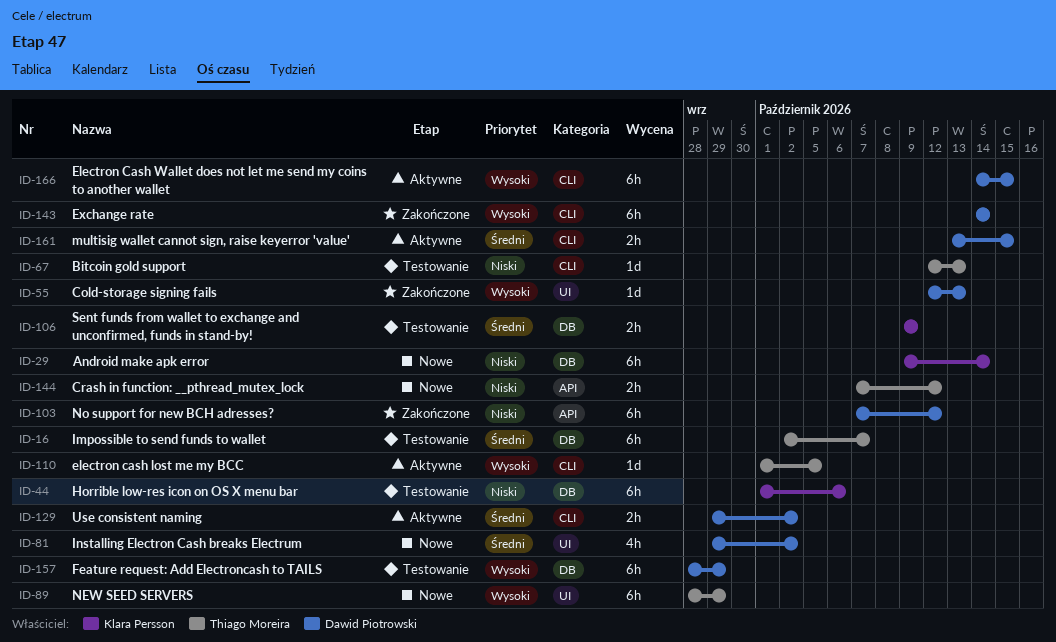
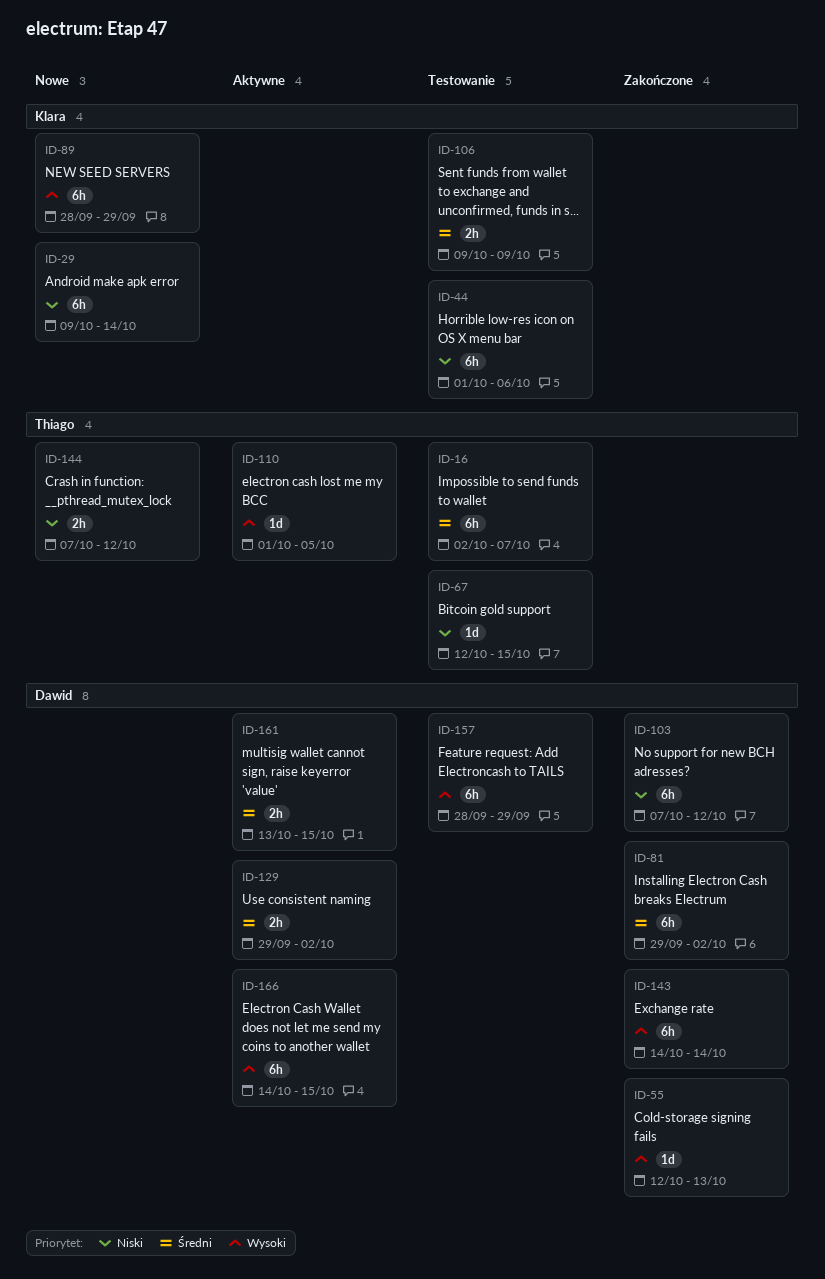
ID-67, due: Oct 13 -> Oct 15
ID-81, status: Nowe -> Zakończone
ID-81, estimate: 4h -> 6h
ID-89, owner: Thiago Moreira -> Klara Persson

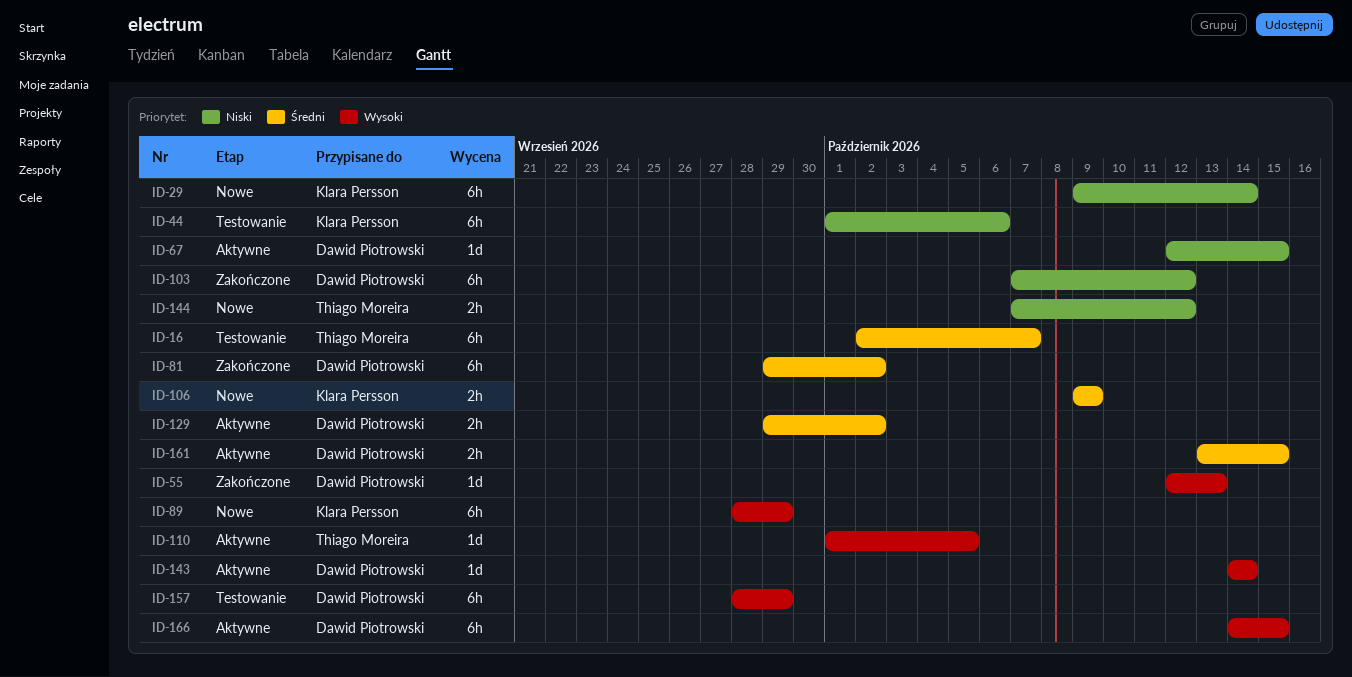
ID-67, status: Testowanie -> Aktywne
ID-67, owner: Thiago Moreira -> Dawid Piotrowski
ID-106, status: Testowanie -> Nowe
ID-143, status: Zakończone -> Aktywne
ID-143, estimate: 6h -> 1d

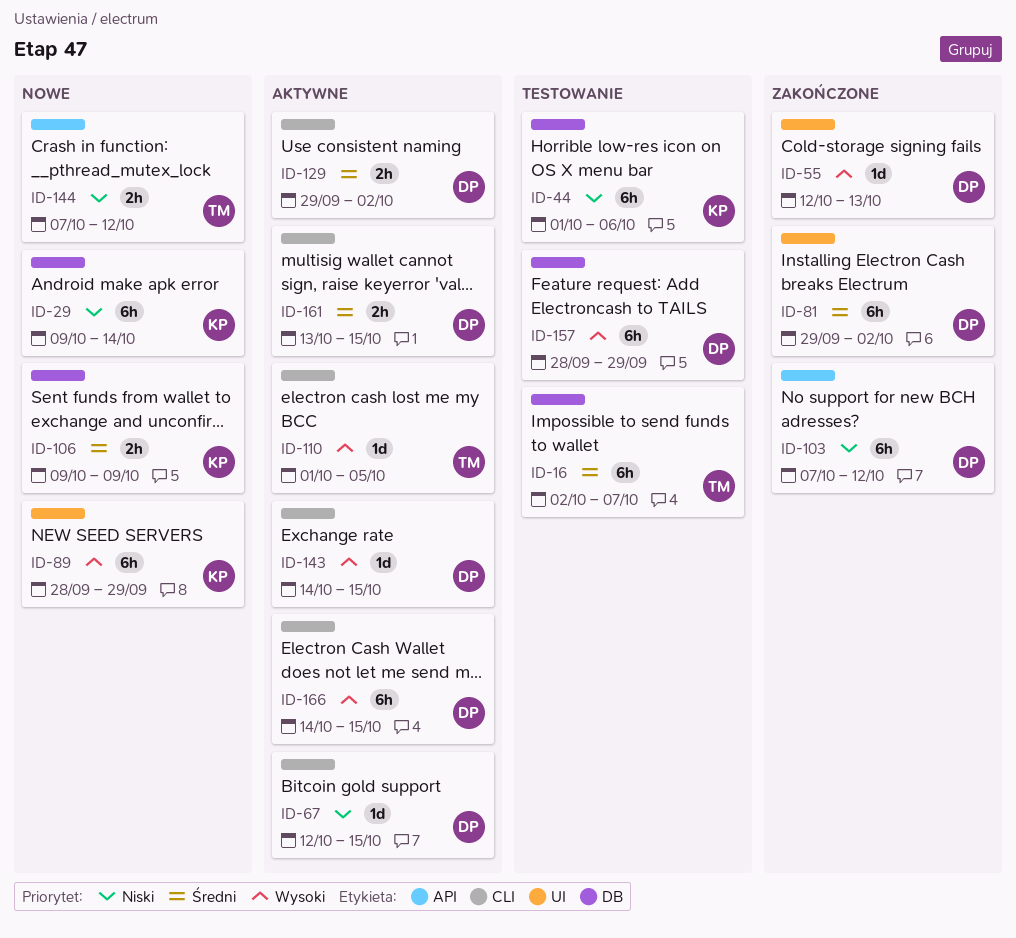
ID-143, due: Oct 14 -> Oct 15

